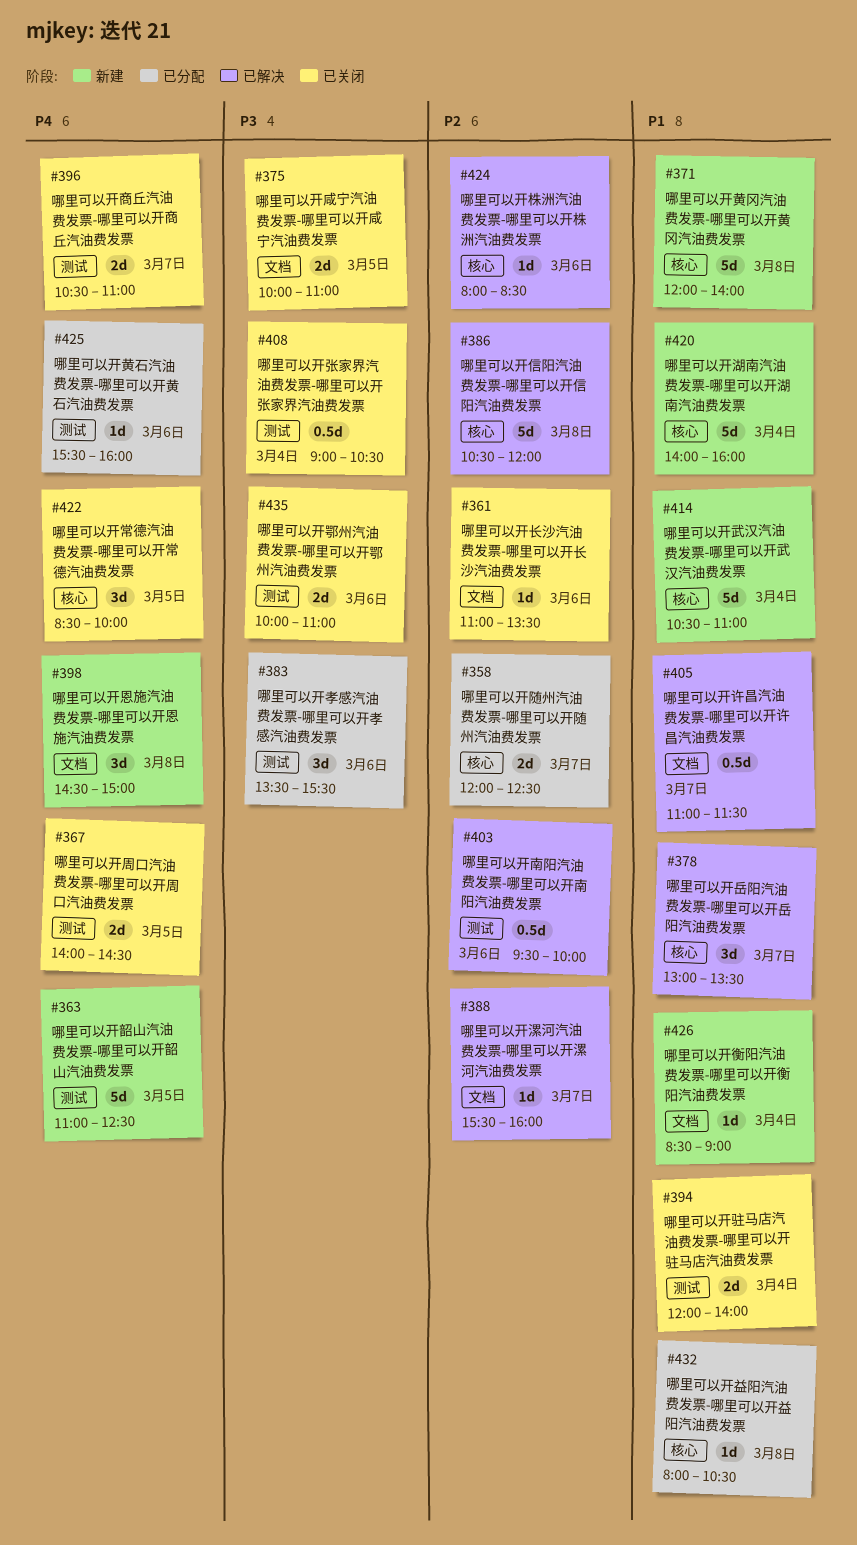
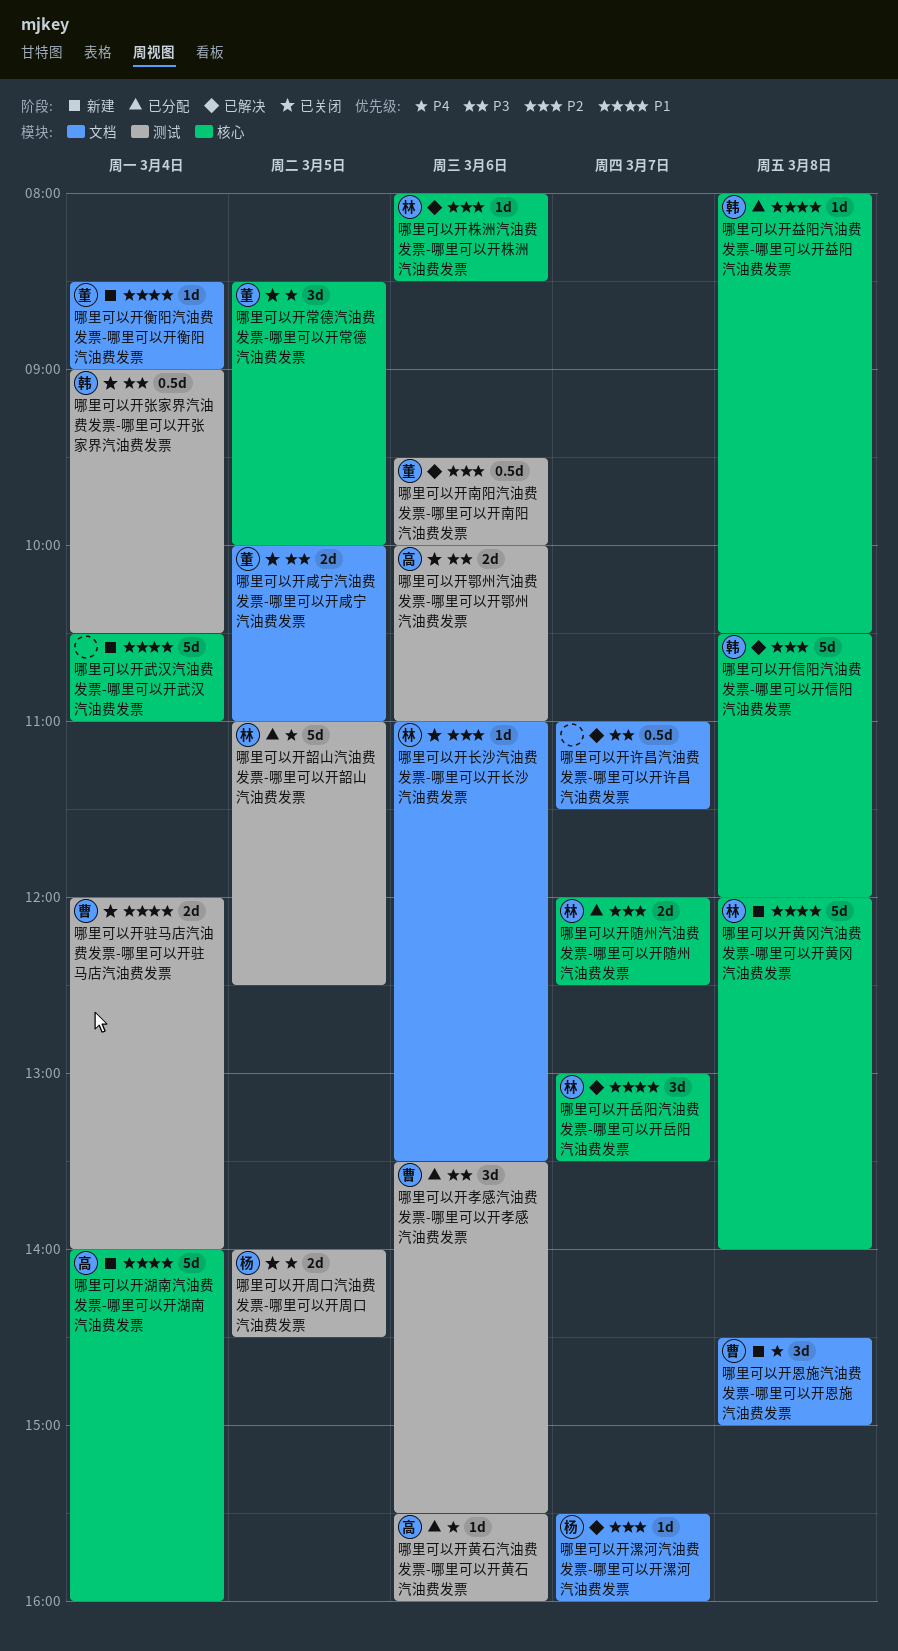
哪里可以开商丘汽油费发票-哪里可以开商丘汽油费发票: present -> none
哪里可以开许昌汽油费发票-哪里可以开许昌汽油费发票, priority: P1 -> P3
哪里可以开韶山汽油费发票-哪里可以开韶山汽油费发票, status: 新建 -> 已分配

